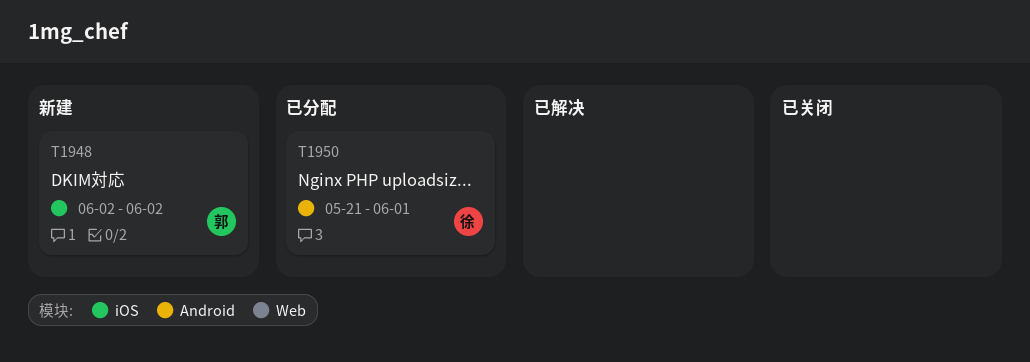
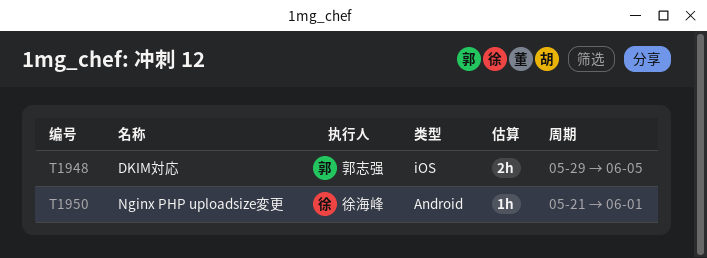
T1948, start: Jun 2 -> May 29
T1948, due: Jun 2 -> Jun 5

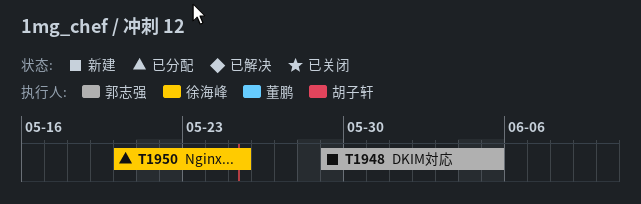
T1950, start: May 21 -> May 20
T1950, due: Jun 1 -> May 25

